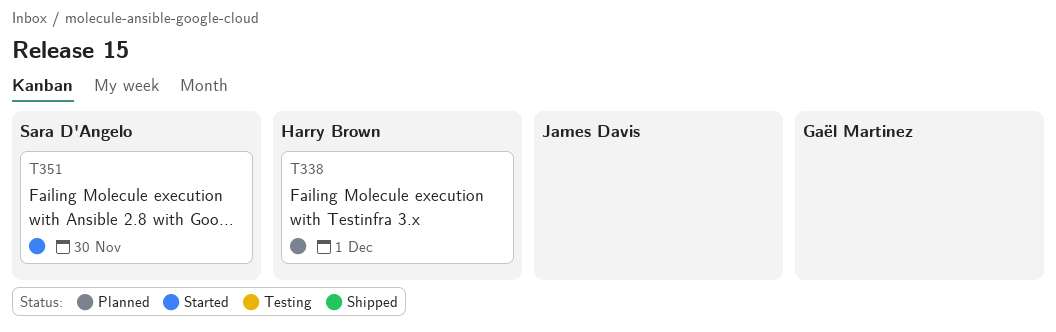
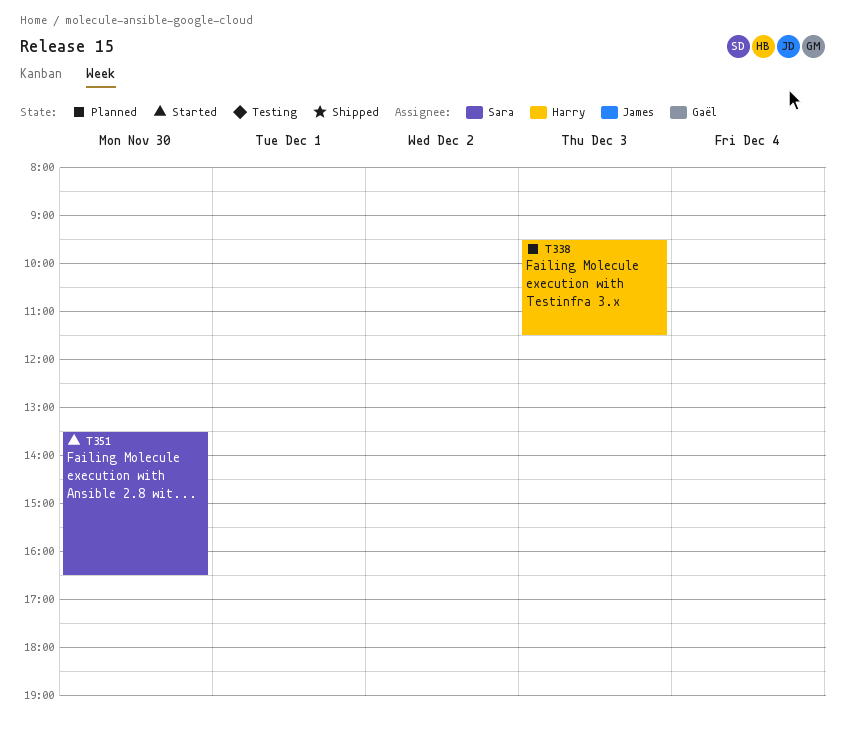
T338, day: Dec 1 -> Dec 3

